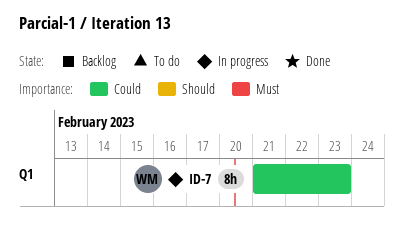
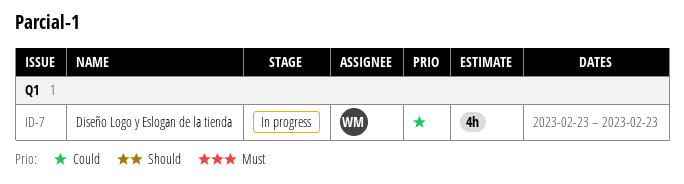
ID-7, estimate: 8h -> 4h
ID-7, start: Feb 21 -> Feb 23

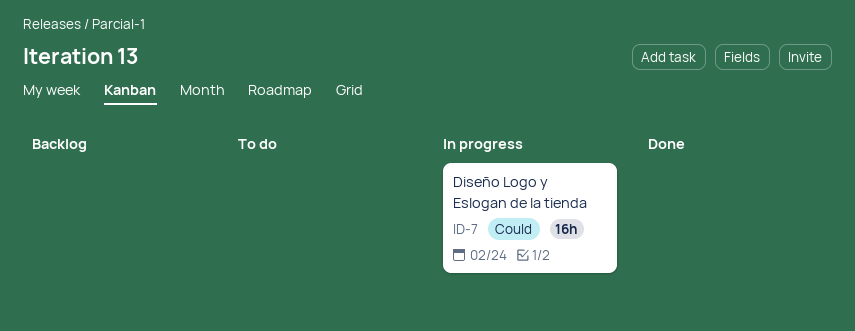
ID-7, estimate: 4h -> 16h
ID-7, due: Feb 23 -> Feb 24

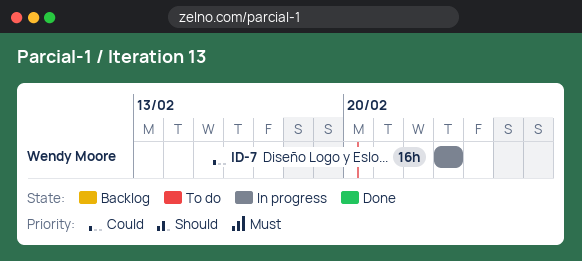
ID-7, due: Feb 24 -> Feb 23

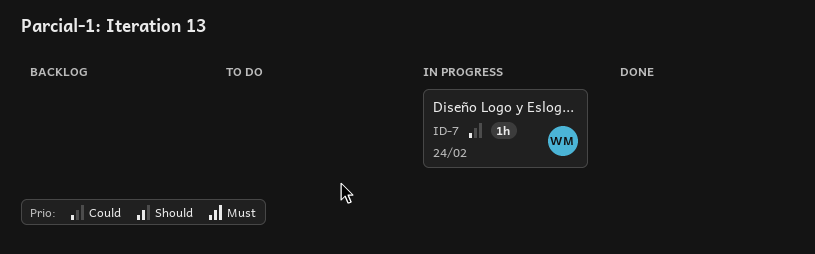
ID-7, estimate: 16h -> 1h
ID-7, due: Feb 23 -> Feb 24

